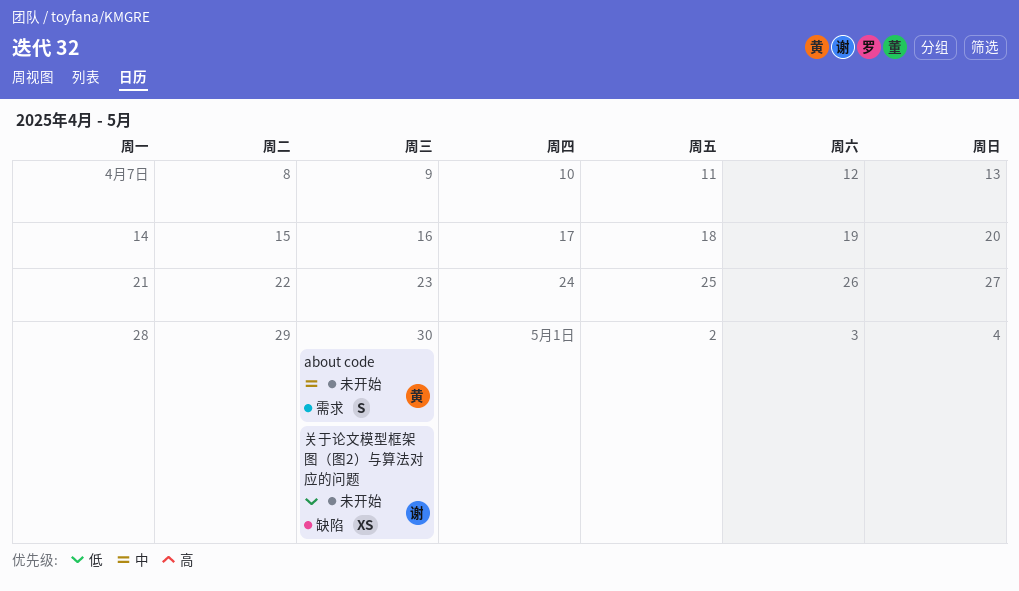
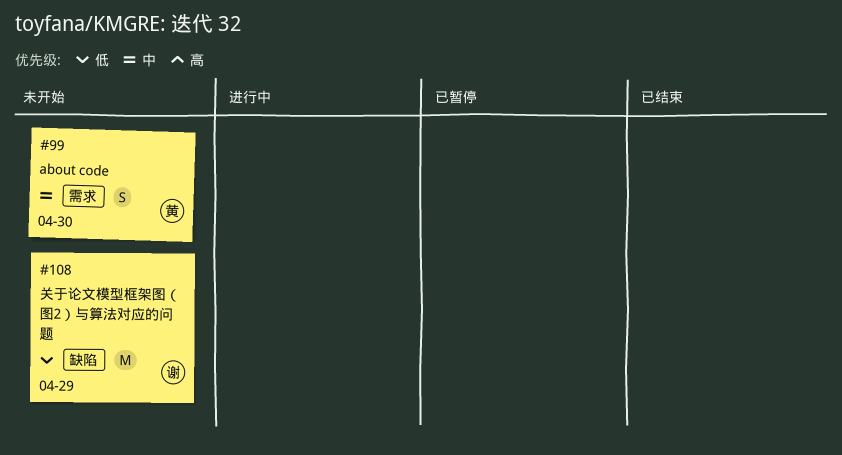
关于论文模型框架图（图2）与算法对应的问题, estimate: XS -> M
关于论文模型框架图（图2）与算法对应的问题, due: Apr 30 -> Apr 29

